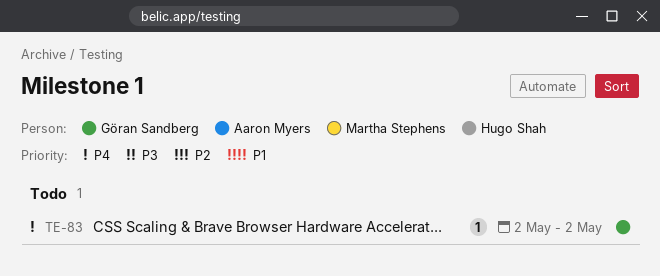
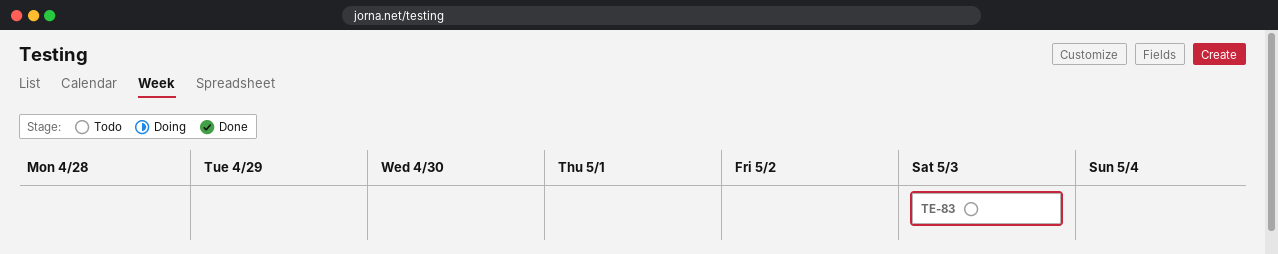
TE-83, due: May 2 -> May 3

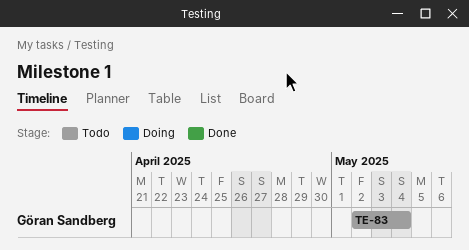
TE-83, due: May 3 -> May 4

